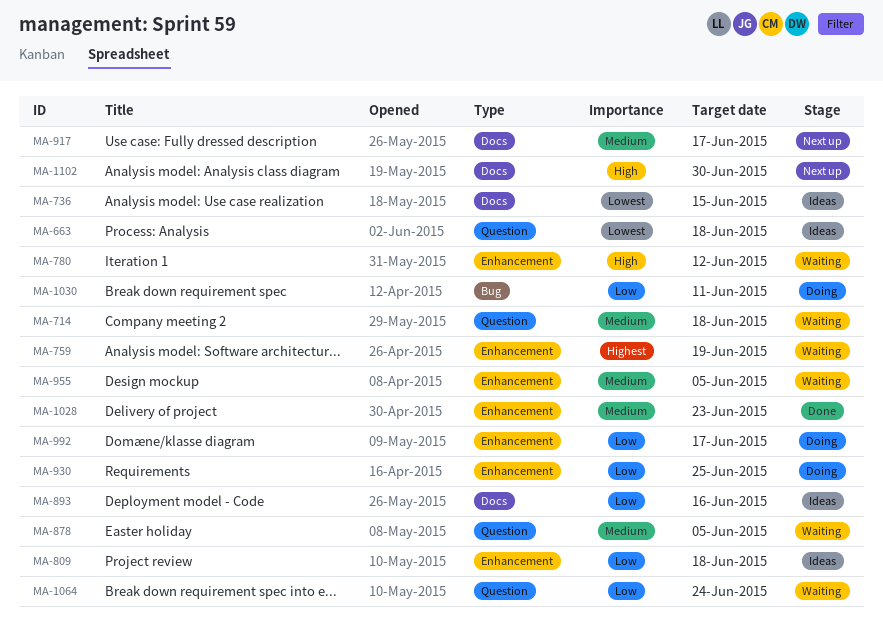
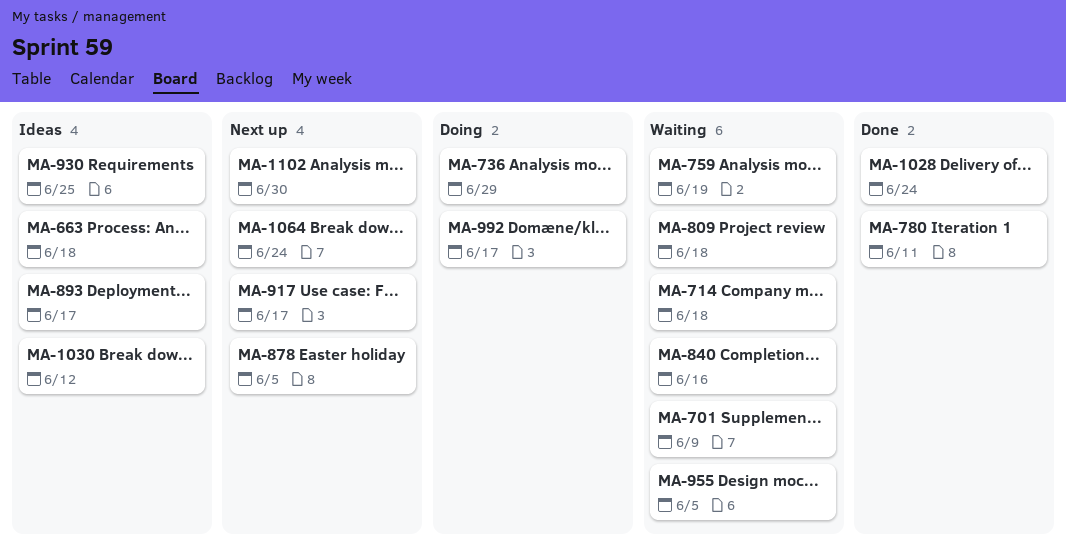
MA-701: none -> present
MA-736, status: Ideas -> Doing
MA-736, due: Jun 15 -> Jun 29
MA-780, status: Waiting -> Done
MA-780, due: Jun 12 -> Jun 11
MA-809, status: Ideas -> Waiting
MA-840: none -> present
MA-878, status: Waiting -> Next up
MA-893, due: Jun 16 -> Jun 17
MA-930, status: Doing -> Ideas
MA-1028, due: Jun 23 -> Jun 24
MA-1030, status: Doing -> Ideas
MA-1030, due: Jun 11 -> Jun 12
MA-1064, status: Waiting -> Next up

